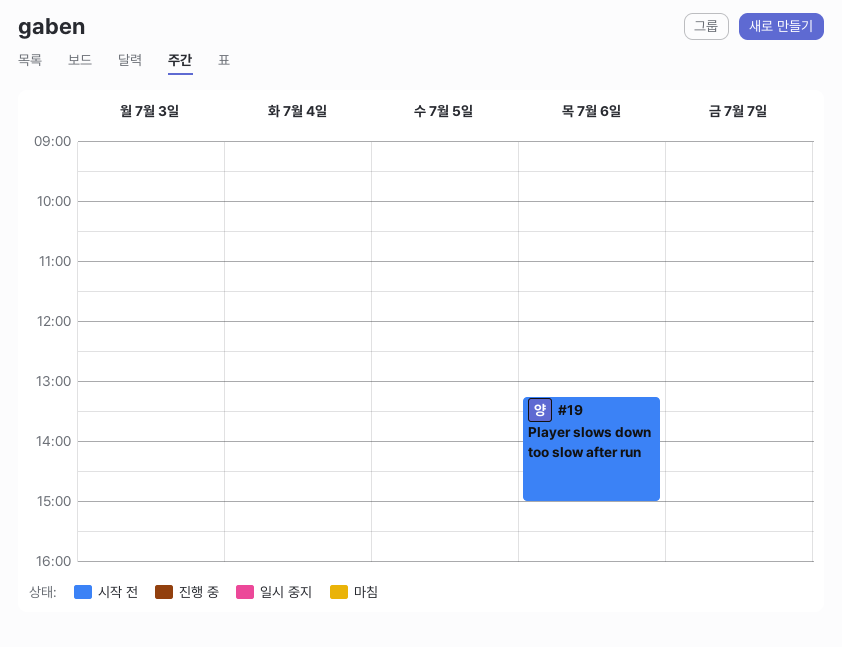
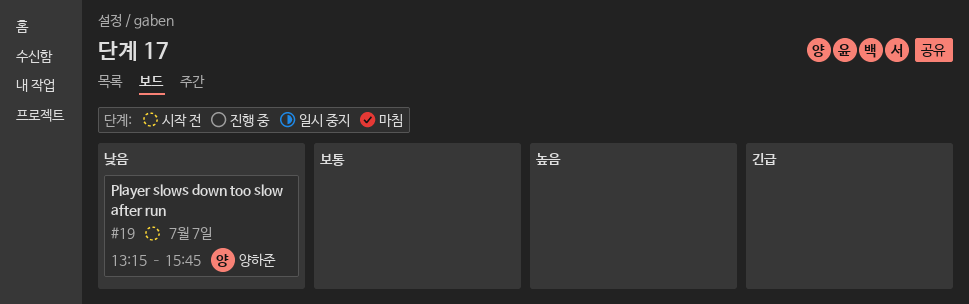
#19, day: Jul 6 -> Jul 7
#19, ends: 15:00 -> 15:45

